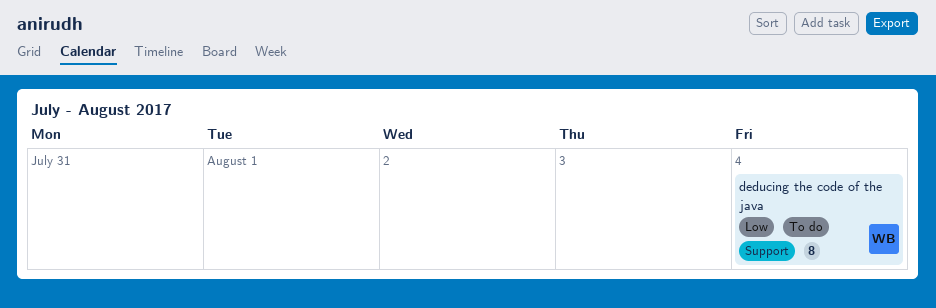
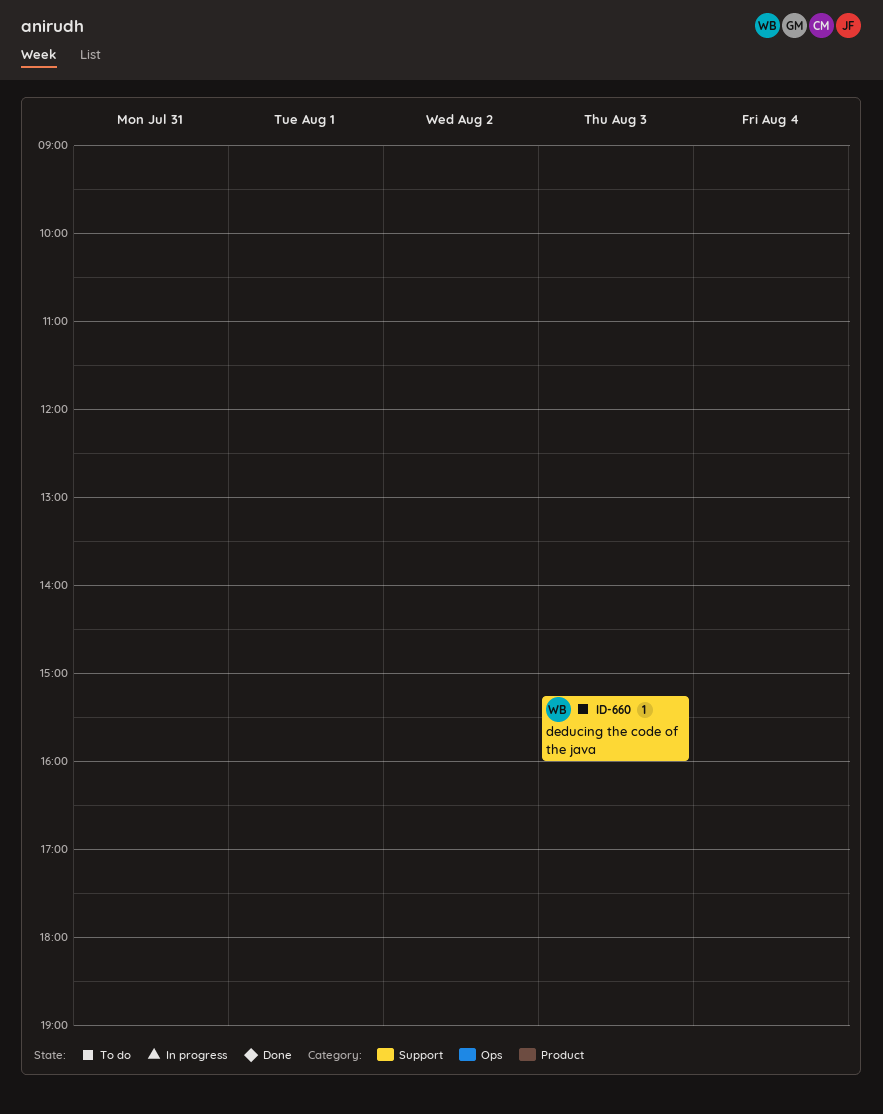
deducing the code of the java, estimate: 8 -> 1
deducing the code of the java, day: Aug 4 -> Aug 3

